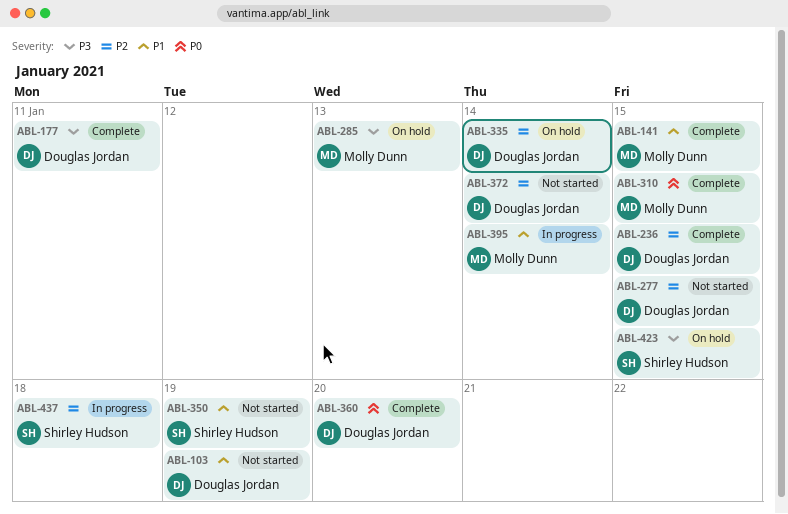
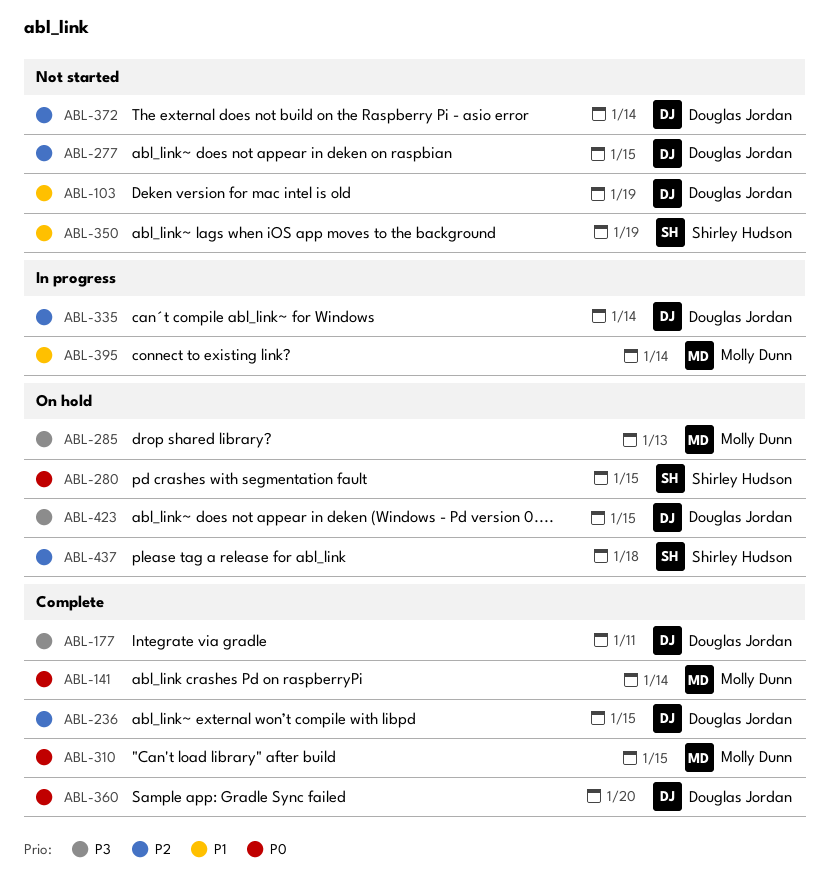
ABL-141, priority: P1 -> P0
ABL-141, due: Jan 15 -> Jan 14
ABL-280: none -> present
ABL-335, status: On hold -> In progress
ABL-423, owner: Shirley Hudson -> Douglas Jordan
ABL-437, status: In progress -> On hold

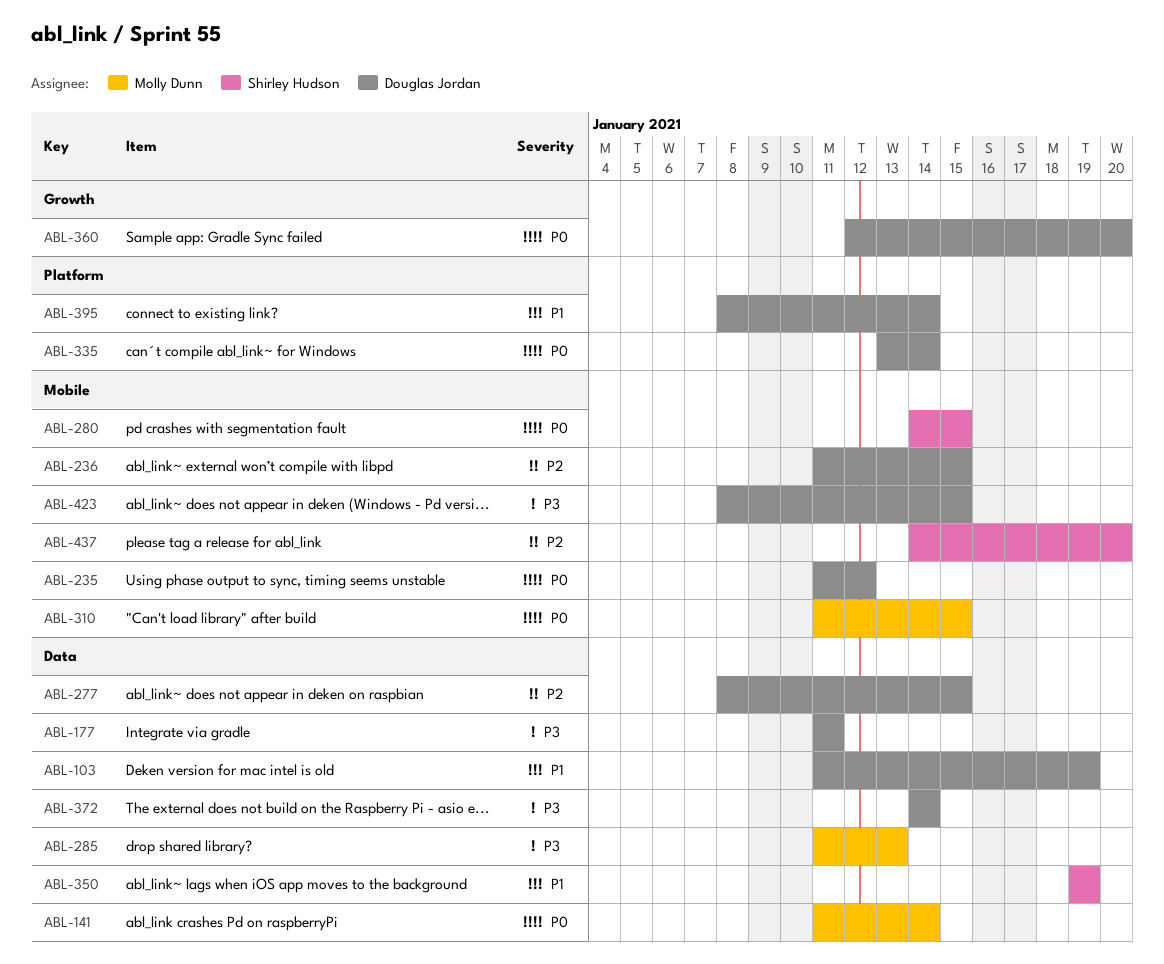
ABL-235: none -> present
ABL-335, priority: P2 -> P0
ABL-372, priority: P2 -> P3
ABL-395, owner: Molly Dunn -> Douglas Jordan
ABL-437, due: Jan 18 -> Jan 20

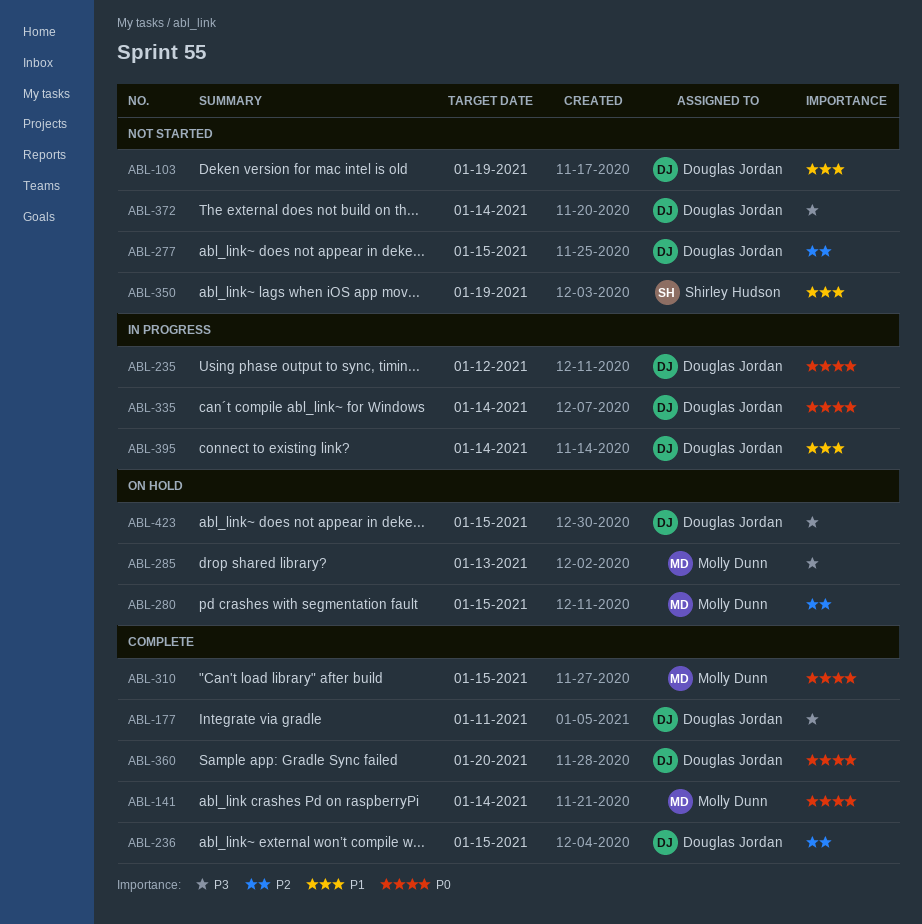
ABL-280, owner: Shirley Hudson -> Molly Dunn
ABL-280, priority: P0 -> P2
ABL-437: present -> none

